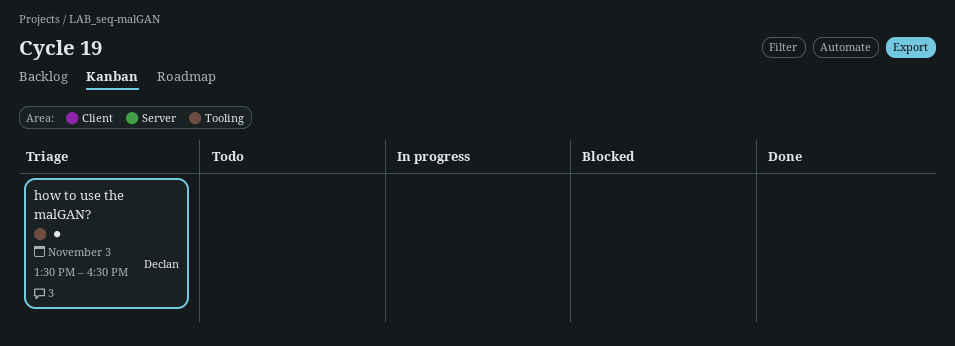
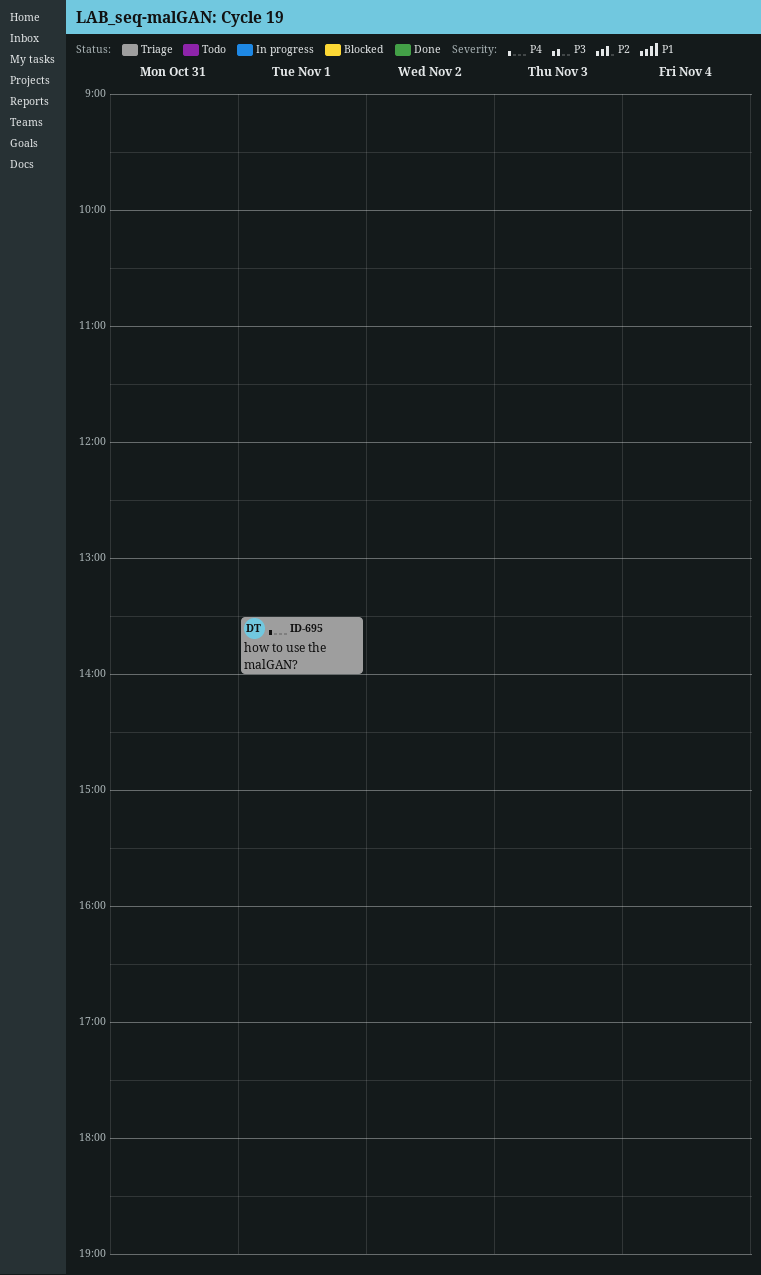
how to use the malGAN?, day: Nov 3 -> Nov 1
how to use the malGAN?, ends: 16:30 -> 14:00

